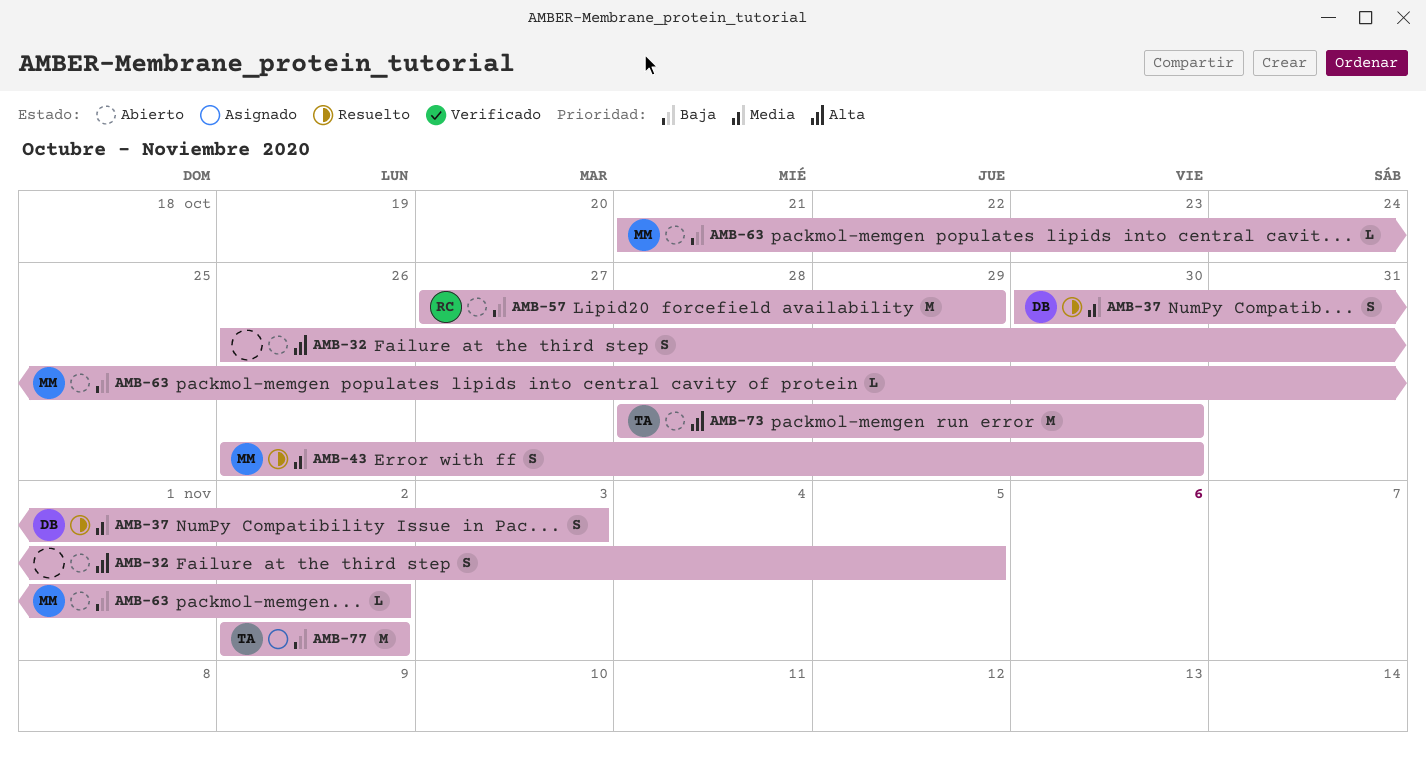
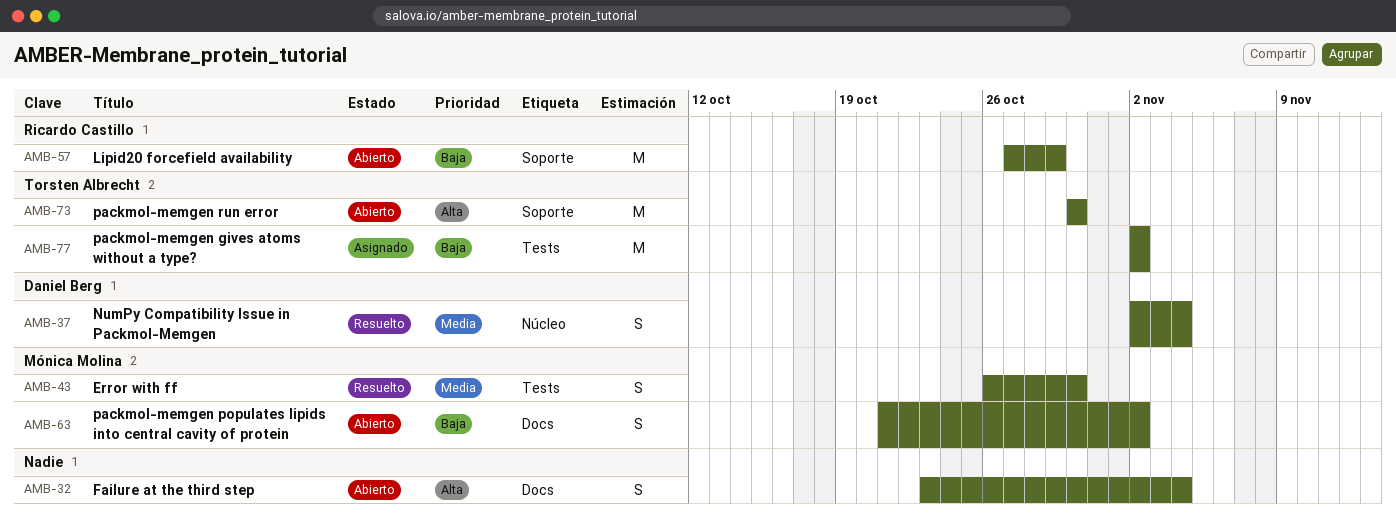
AMB-32, start: Oct 26 -> Oct 23
AMB-32, due: Nov 5 -> Nov 4
AMB-37, start: Oct 30 -> Nov 2
AMB-37, due: Nov 3 -> Nov 4
AMB-63, estimate: L -> S
AMB-73, start: Oct 28 -> Oct 30

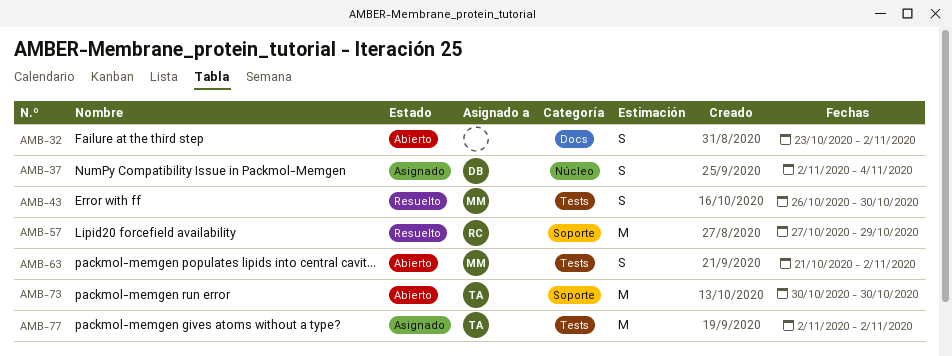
AMB-32, due: Nov 4 -> Nov 2
AMB-37, status: Resuelto -> Asignado
AMB-57, status: Abierto -> Resuelto
AMB-63, label: Docs -> Tests

